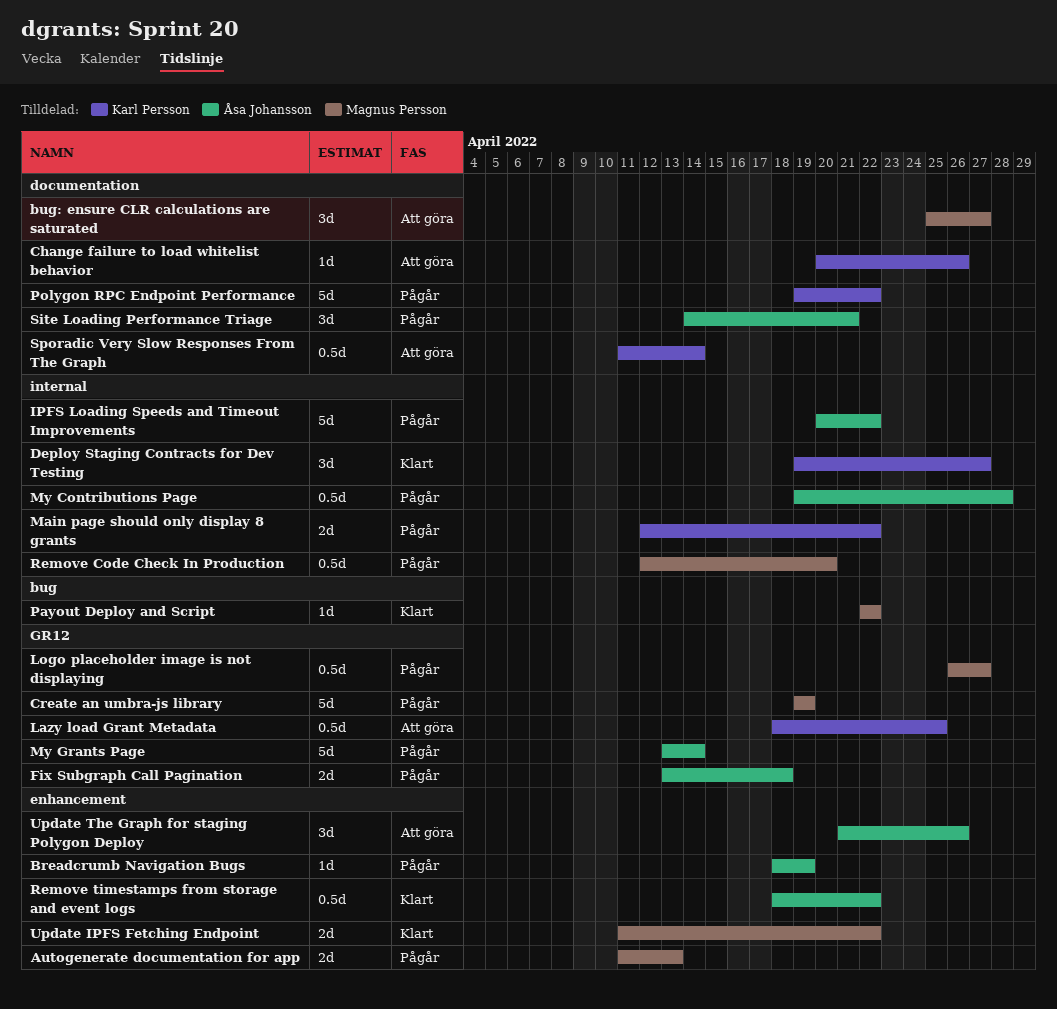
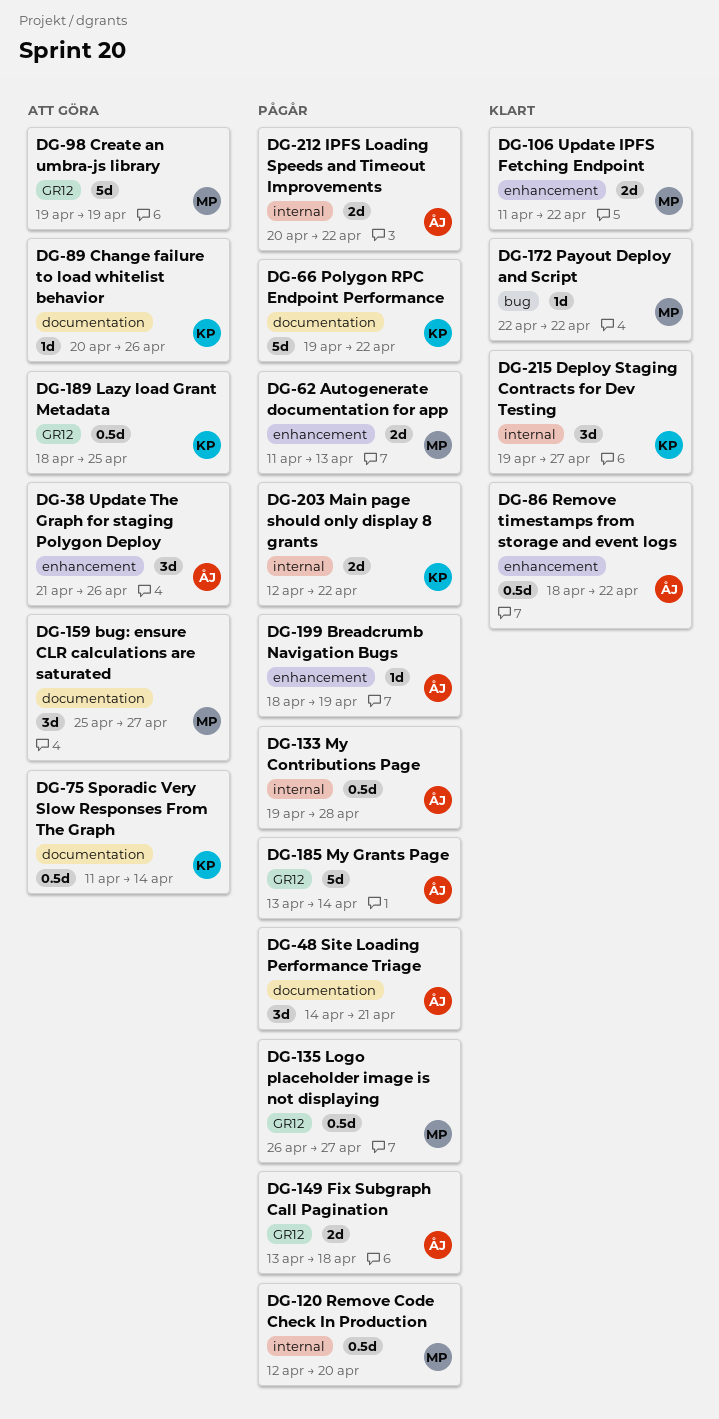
Create an umbra-js library, status: Pågår -> Att göra
IPFS Loading Speeds and Timeout Improvements, estimate: 5d -> 2d

